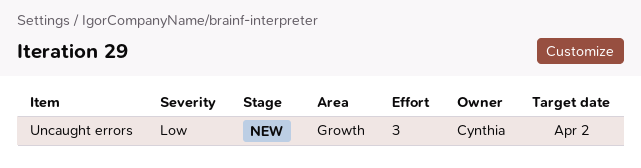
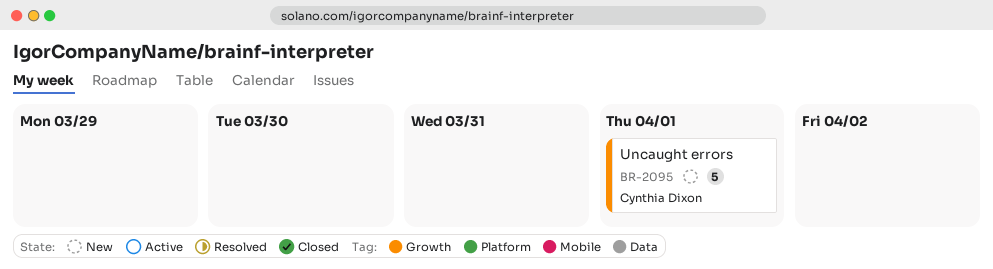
Uncaught errors, estimate: 3 -> 5
Uncaught errors, due: Apr 2 -> Apr 1

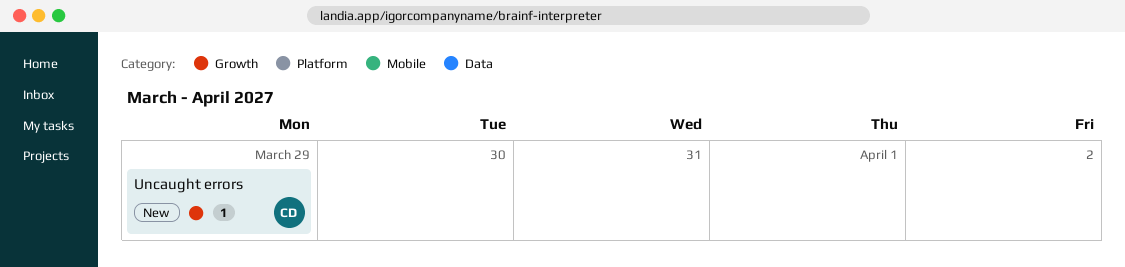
Uncaught errors, estimate: 5 -> 1
Uncaught errors, due: Apr 1 -> Mar 29

